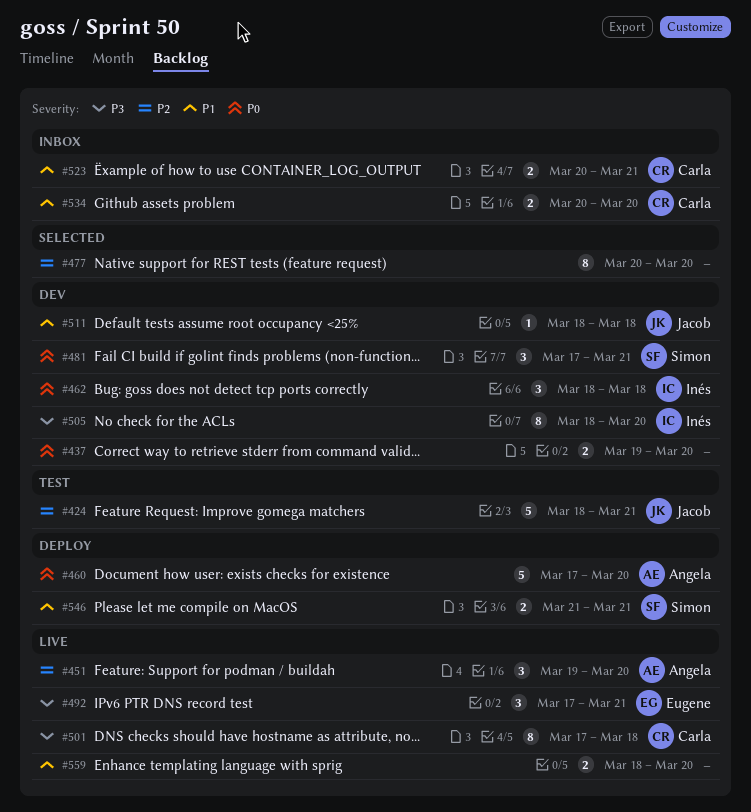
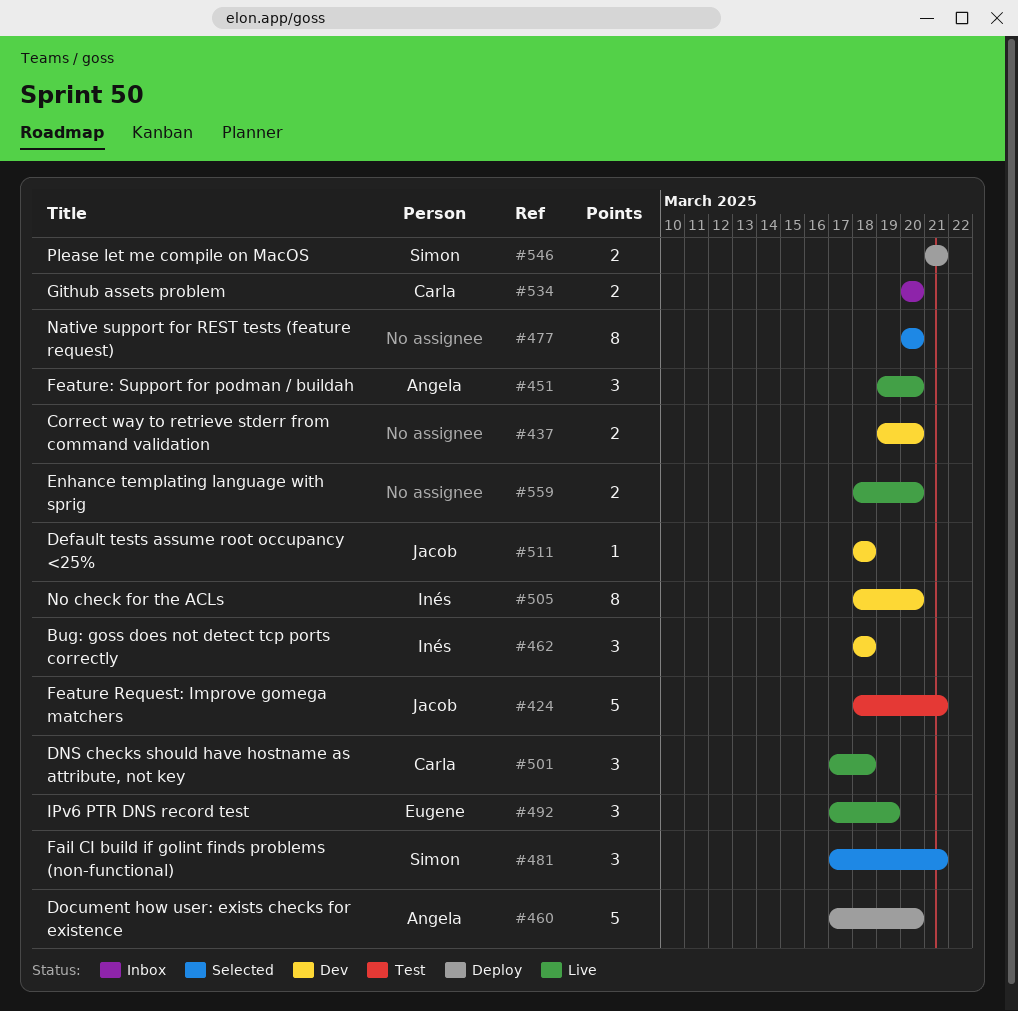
#481, status: Dev -> Selected
#492, due: Mar 21 -> Mar 19
#501, estimate: 8 -> 3
#523: present -> none

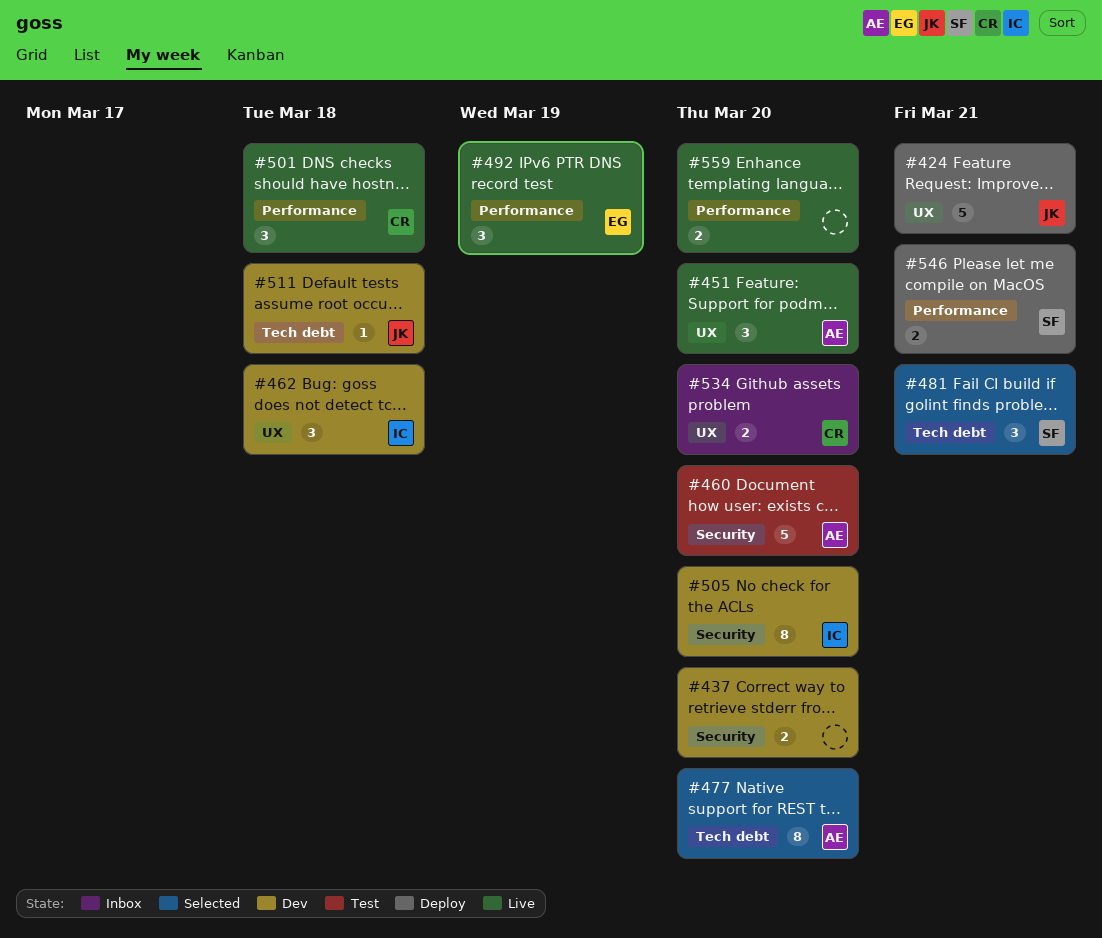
#424, status: Test -> Deploy
#460, status: Deploy -> Test
#477, owner: none -> Angela

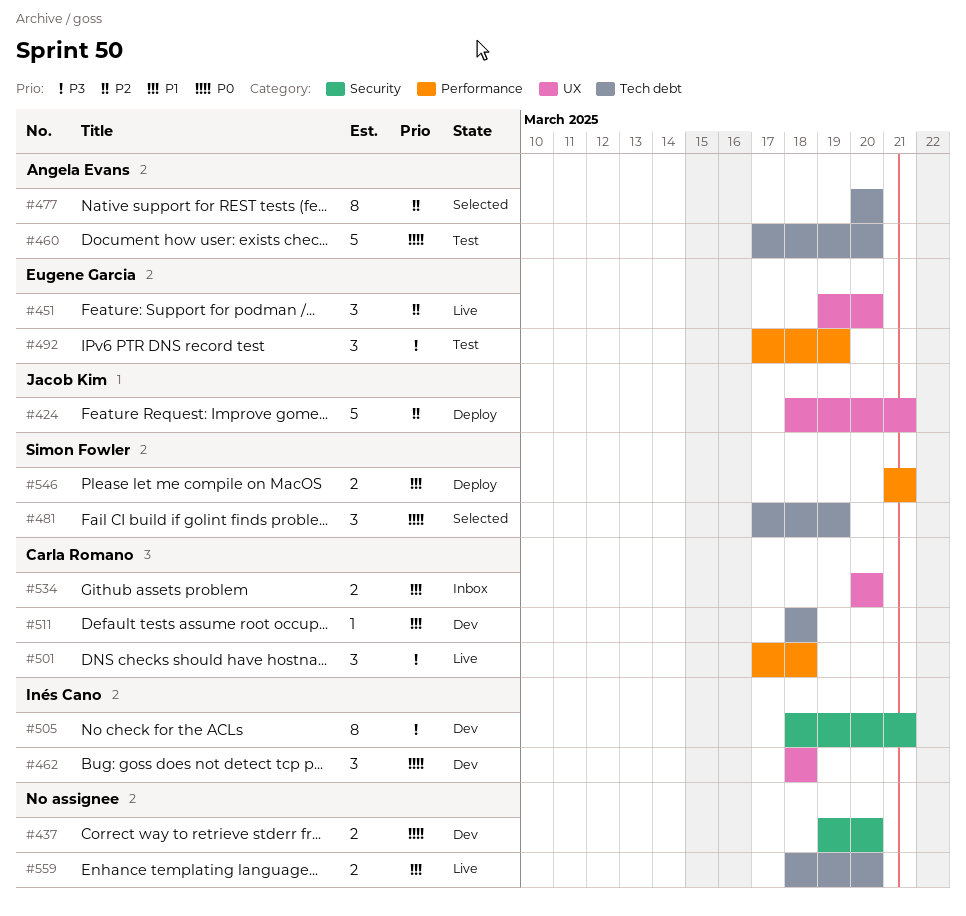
#451, owner: Angela Evans -> Eugene Garcia
#460, label: Security -> Tech debt
#481, due: Mar 21 -> Mar 19
#492, status: Live -> Test
#505, due: Mar 20 -> Mar 21
#511, owner: Jacob Kim -> Carla Romano
#559, label: Performance -> Tech debt

